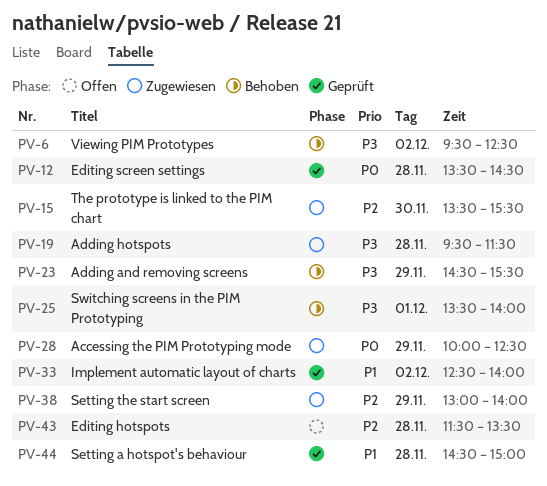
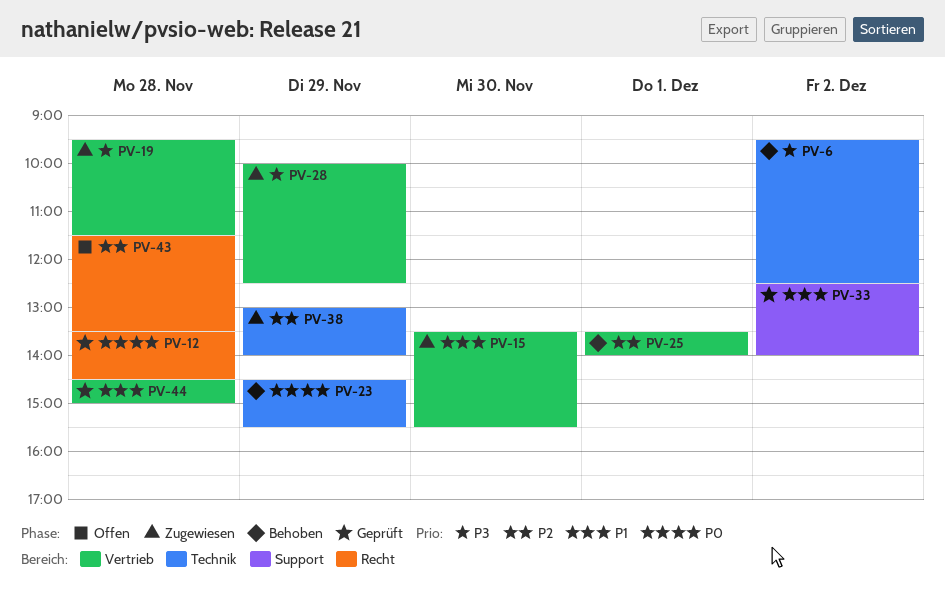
PV-15, priority: P2 -> P1
PV-23, priority: P3 -> P0
PV-25, priority: P3 -> P2
PV-28, priority: P0 -> P3

